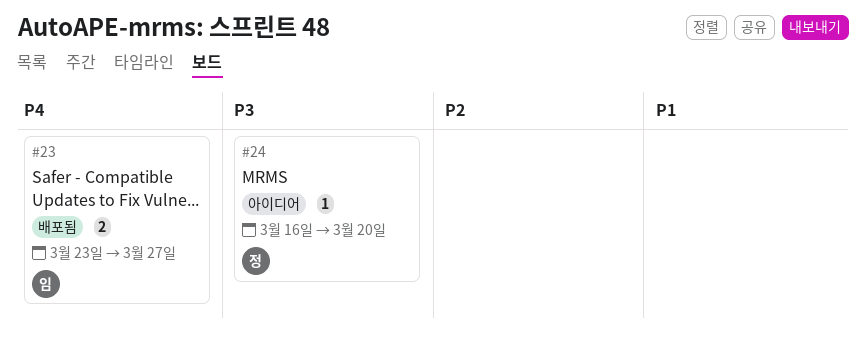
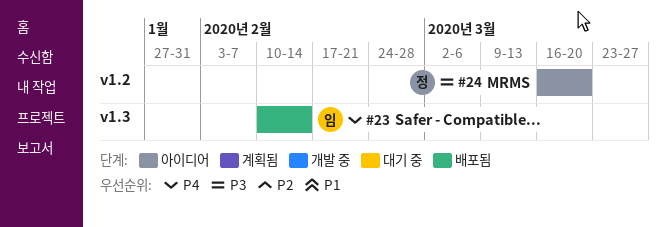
#23, start: Mar 23 -> Feb 10
#23, due: Mar 27 -> Feb 14

